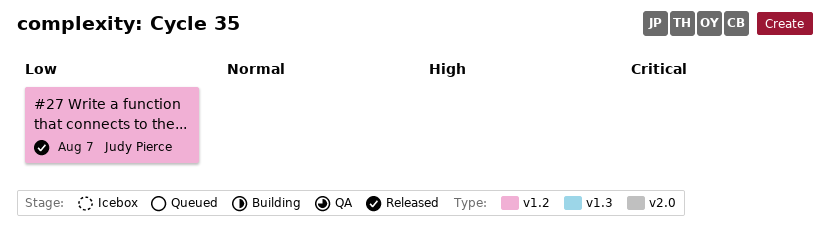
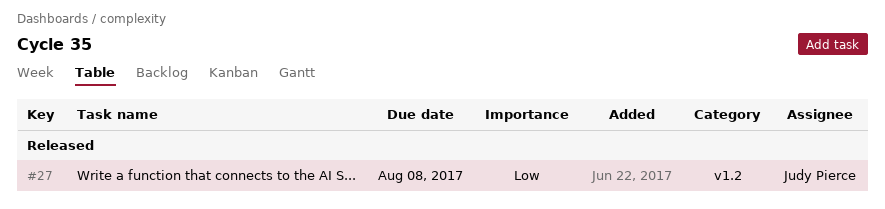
#27, due: Aug 7 -> Aug 8

